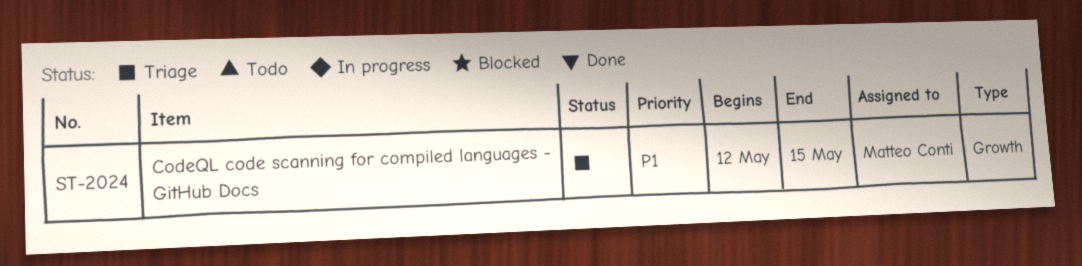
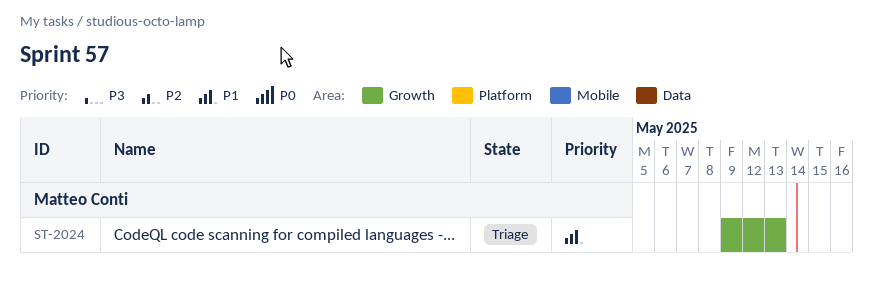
ST-2024, start: May 12 -> May 9
ST-2024, due: May 15 -> May 13

